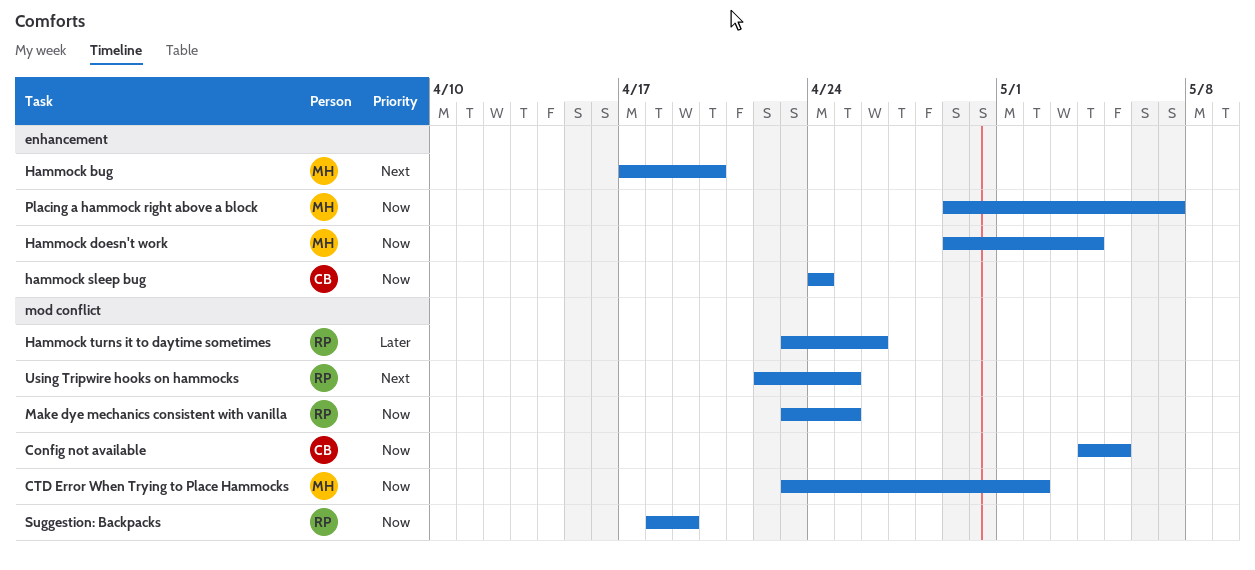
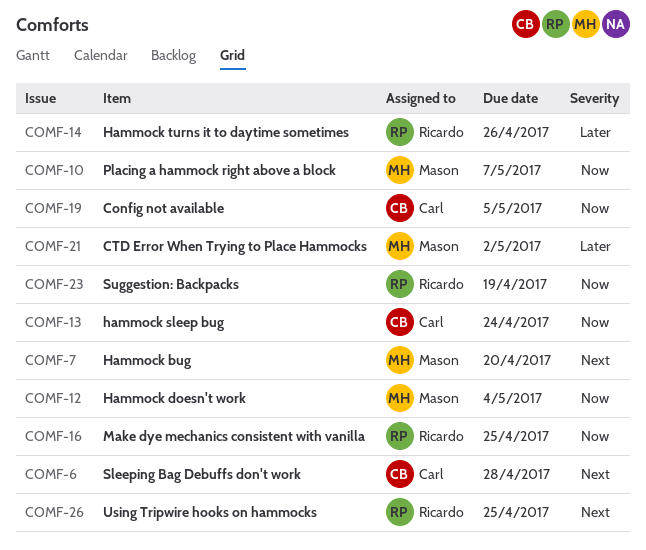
CTD Error When Trying to Place Hammocks, priority: Now -> Later
Sleeping Bag Debuffs don't work: none -> present

